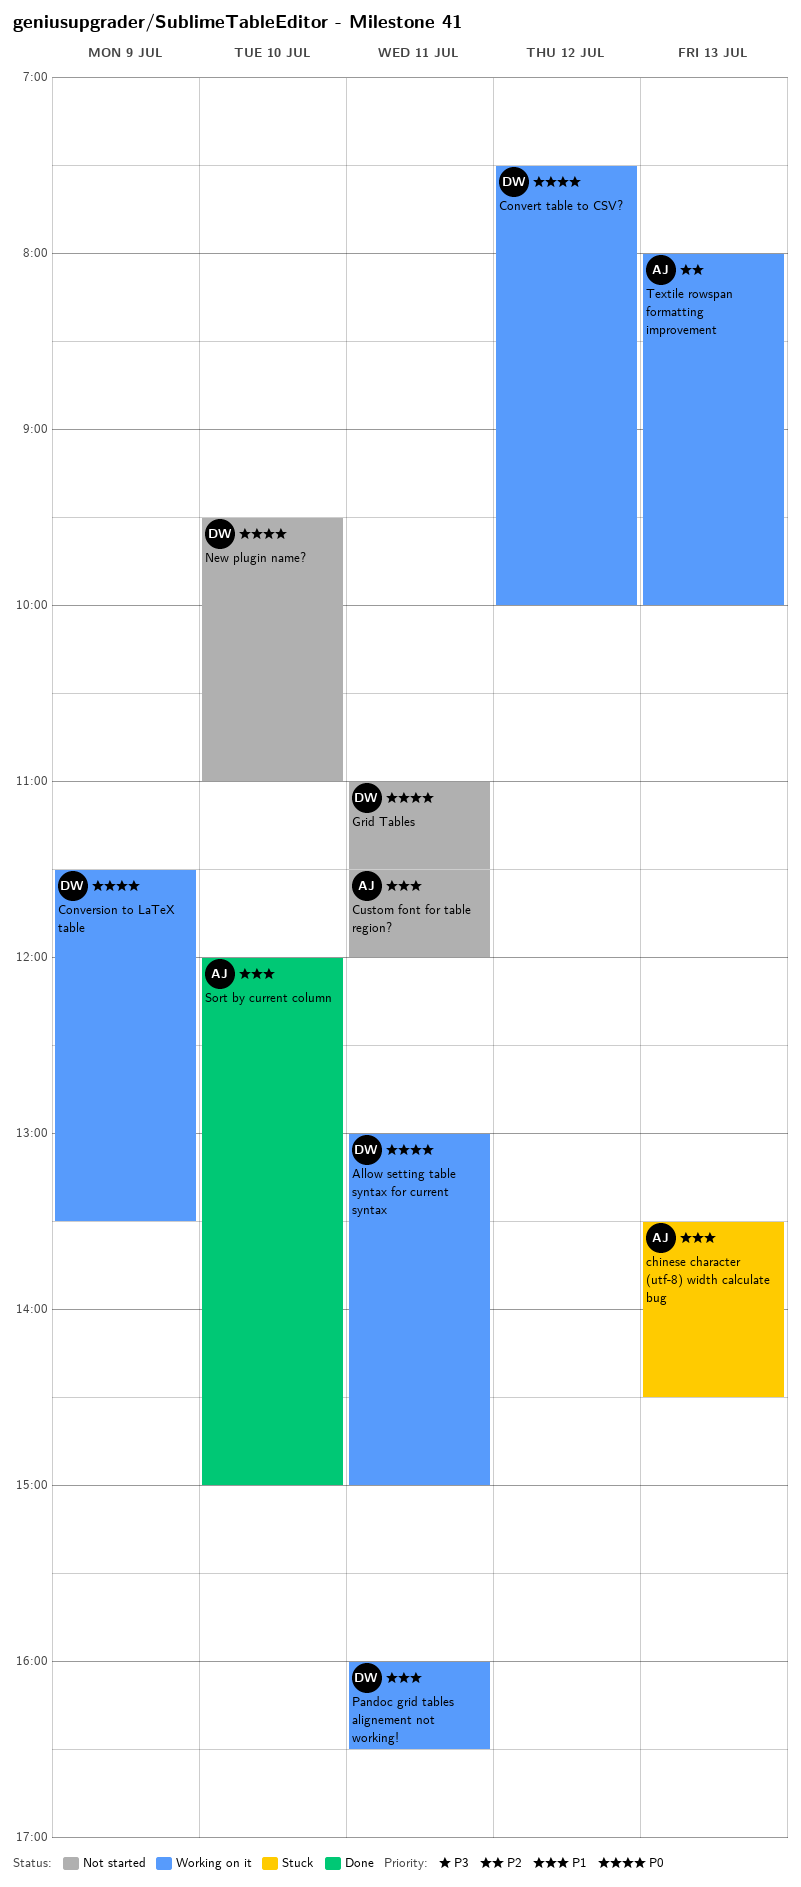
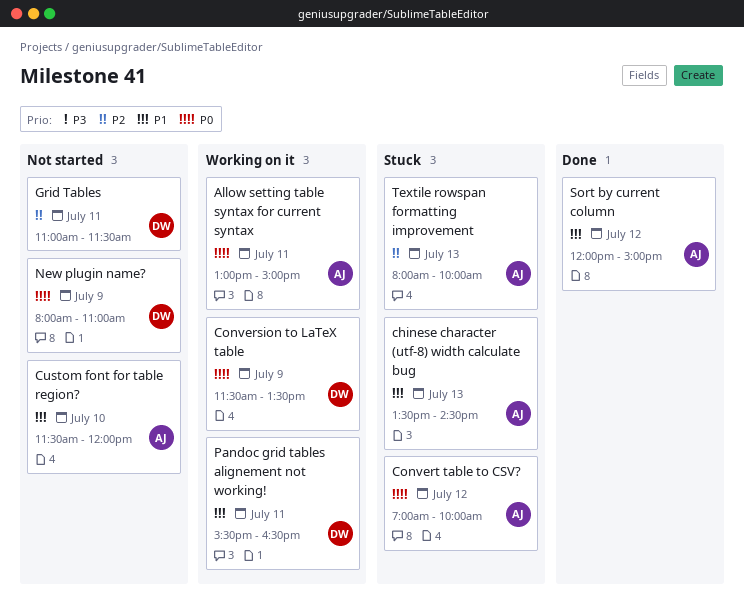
Allow setting table syntax for current syntax, owner: DW -> AJ
Convert table to CSV?, status: Working on it -> Stuck
Convert table to CSV?, owner: DW -> AJ
Convert table to CSV?, begins: 07:30 -> 07:00
Custom font for table region?, day: Jul 11 -> Jul 10
Grid Tables, priority: P0 -> P2
New plugin name?, day: Jul 10 -> Jul 9
New plugin name?, begins: 09:30 -> 08:00
Pandoc grid tables alignement not working!, begins: 16:00 -> 15:30
Sort by current column, day: Jul 10 -> Jul 12
Textile rowspan formatting improvement, status: Working on it -> Stuck

